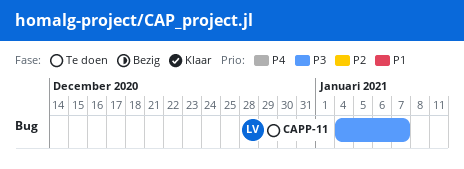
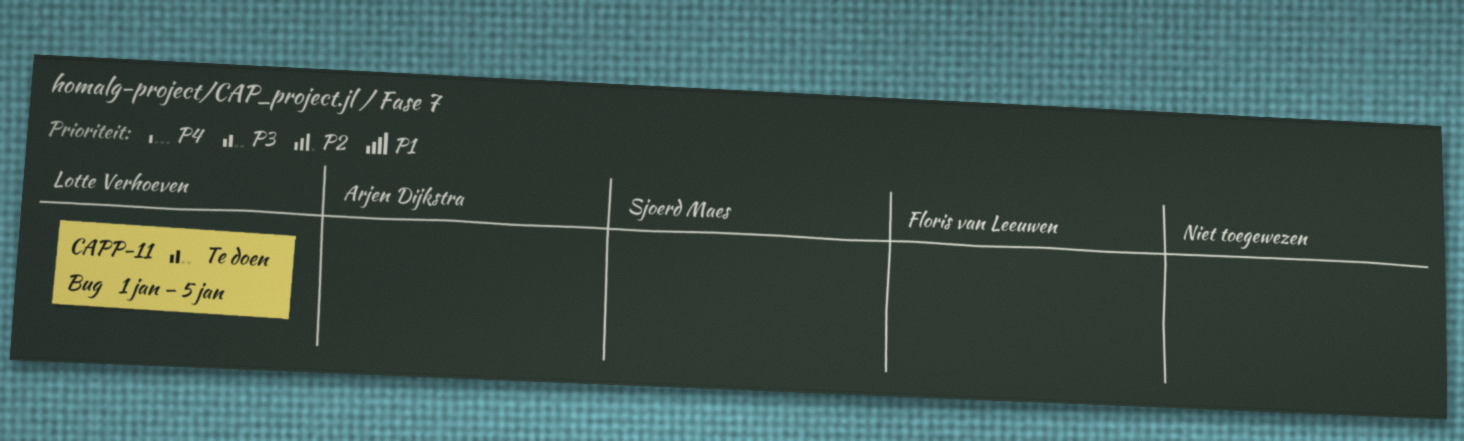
CAPP-11, start: Jan 4 -> Jan 1
CAPP-11, due: Jan 7 -> Jan 5

